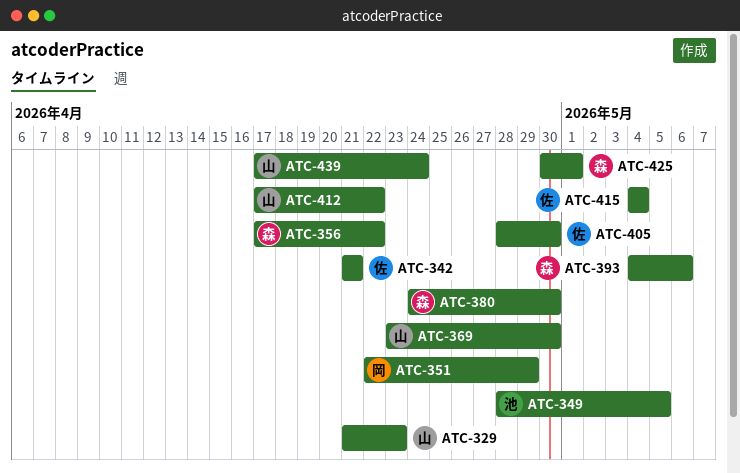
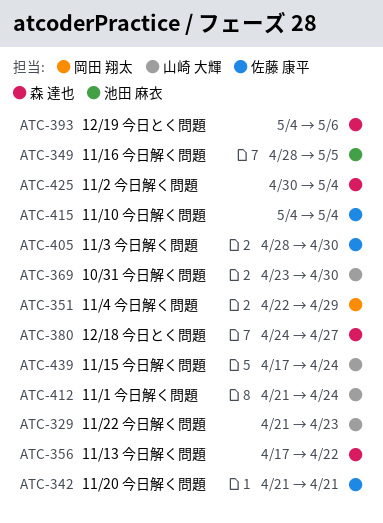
ATC-380, due: Apr 30 -> Apr 27
ATC-412, start: Apr 17 -> Apr 21
ATC-412, due: Apr 22 -> Apr 24
ATC-425, due: May 1 -> May 4

